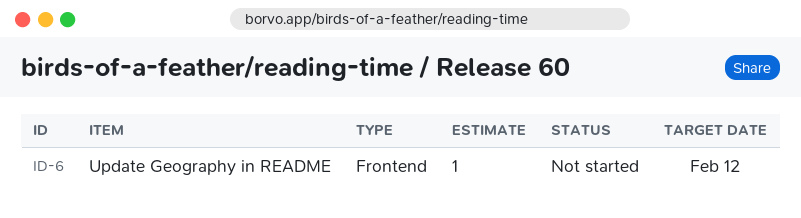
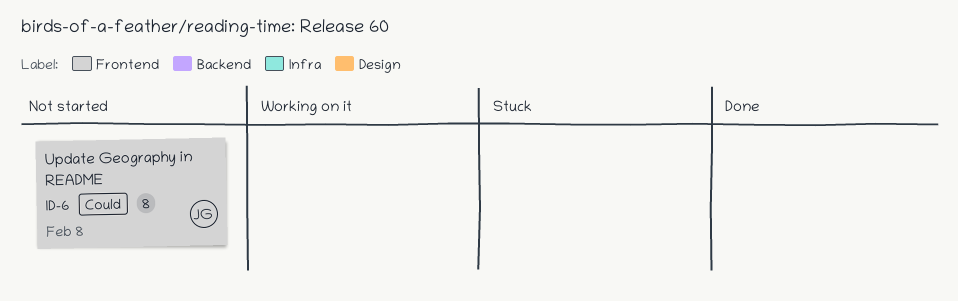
ID-6, estimate: 1 -> 8
ID-6, due: Feb 12 -> Feb 8

